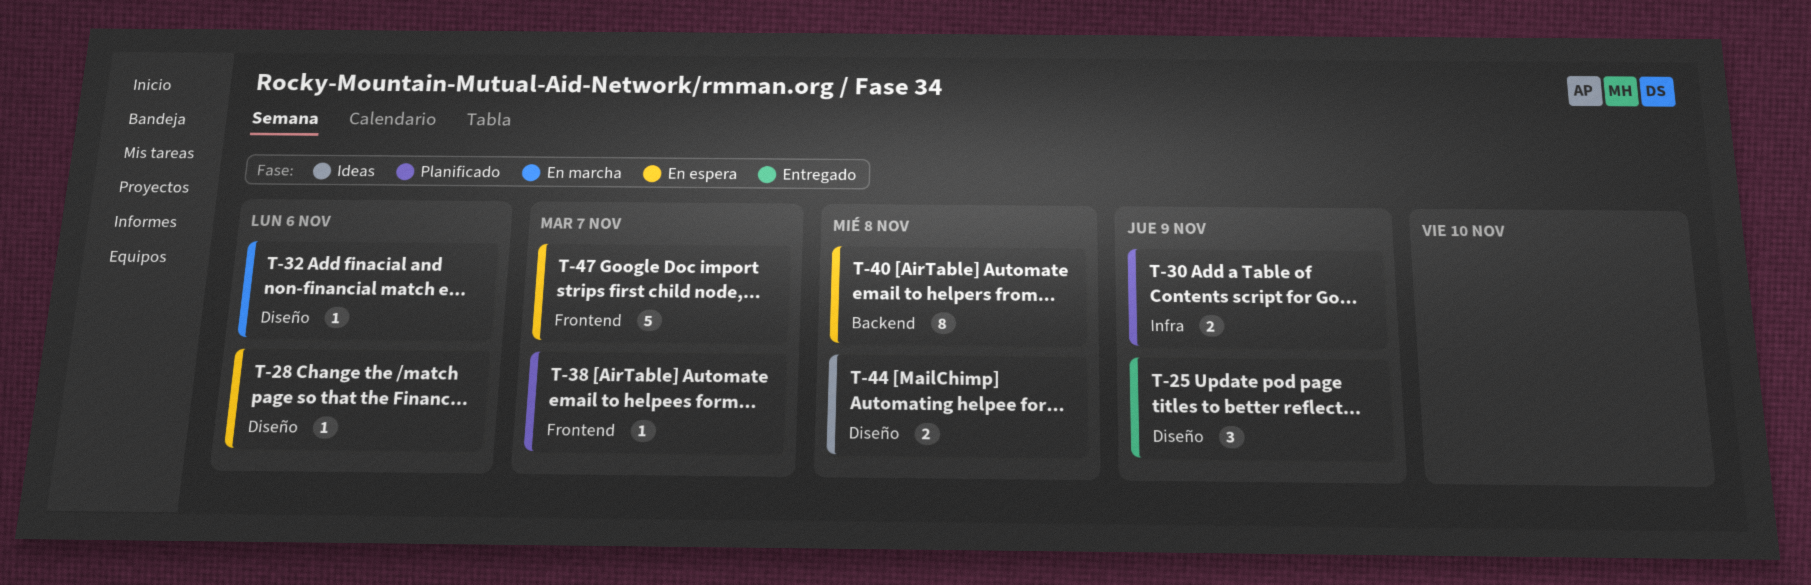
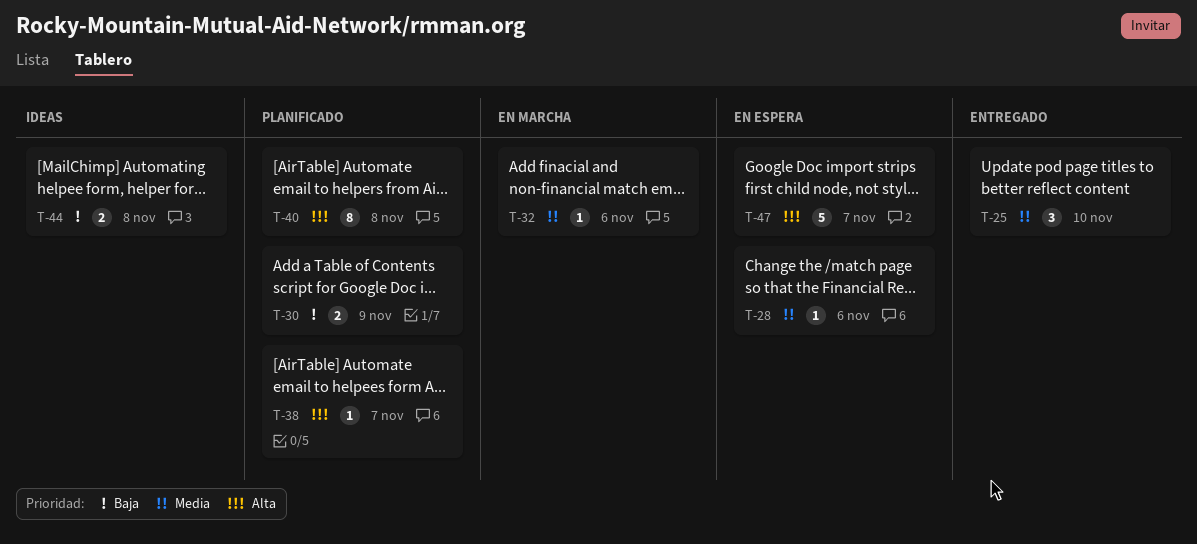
T-25, due: Nov 9 -> Nov 10
T-40, status: En espera -> Planificado

